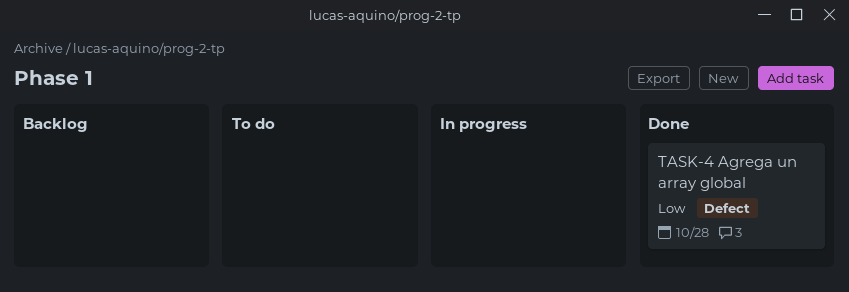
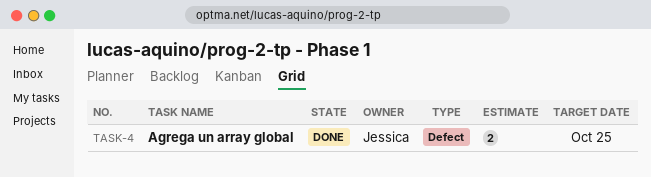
TASK-4, due: Oct 28 -> Oct 25

